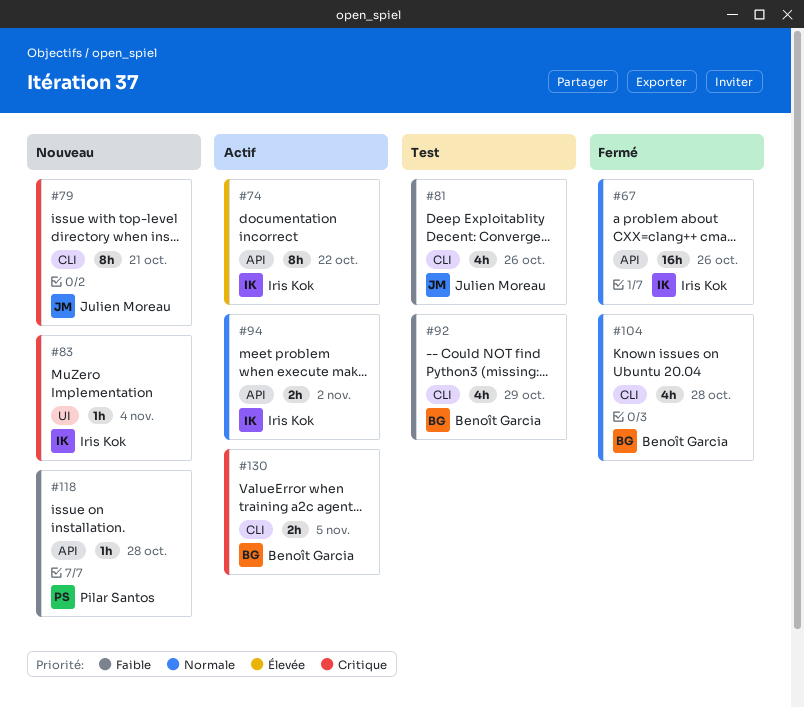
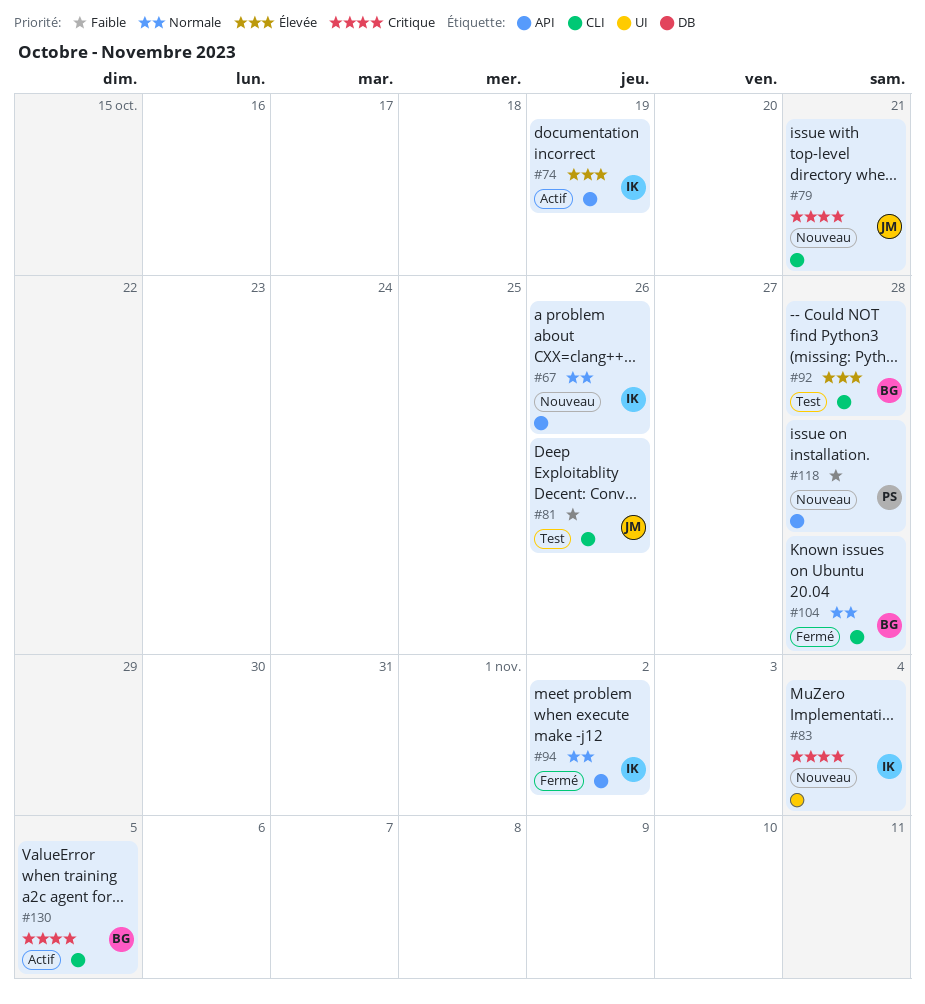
#67, status: Fermé -> Nouveau
#74, due: Oct 22 -> Oct 19
#92, priority: Faible -> Élevée
#92, due: Oct 29 -> Oct 28
#94, status: Actif -> Fermé

